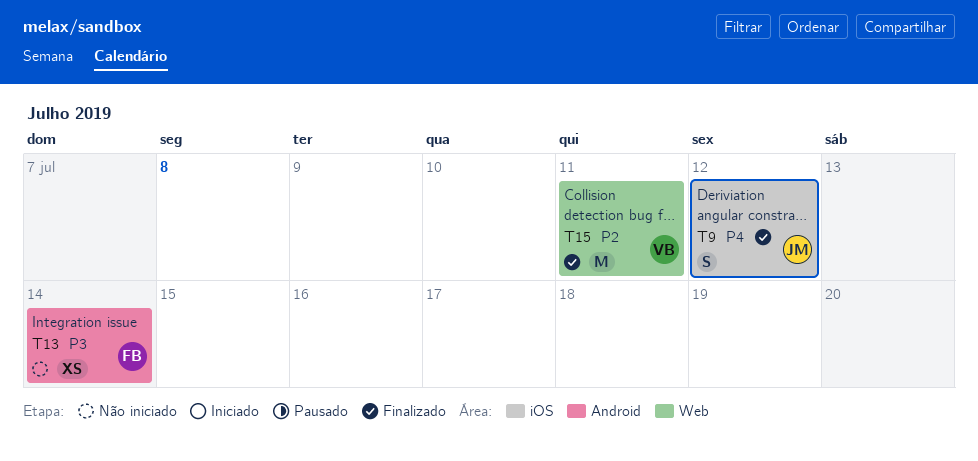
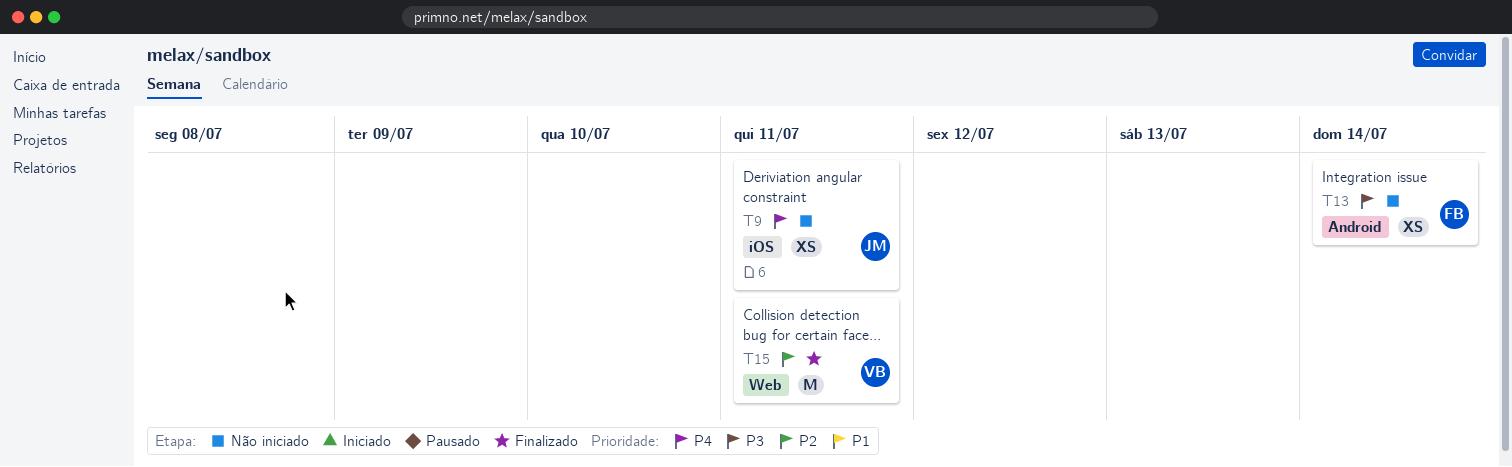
T9, status: Finalizado -> Não iniciado
T9, estimate: S -> XS
T9, due: Jul 12 -> Jul 11

